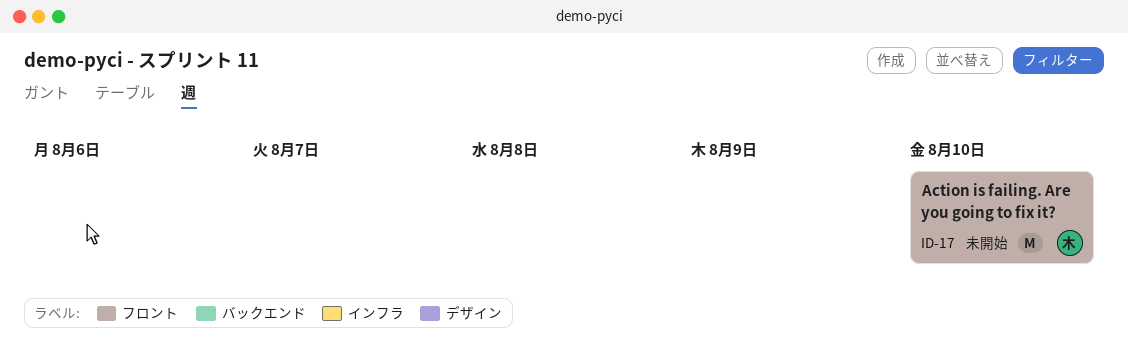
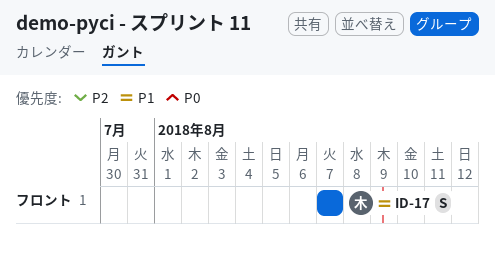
ID-17, estimate: M -> S
ID-17, due: Aug 10 -> Aug 7

